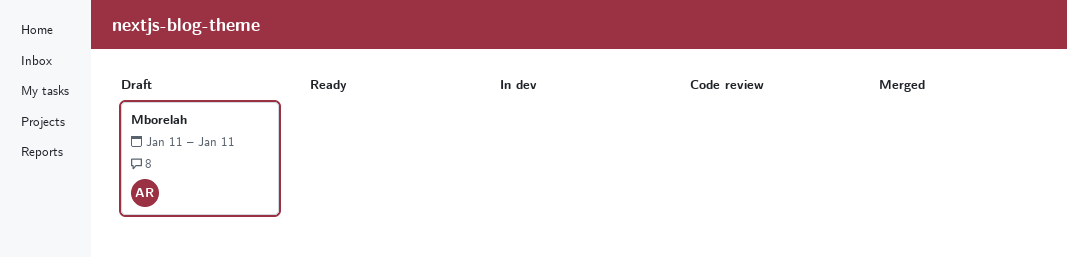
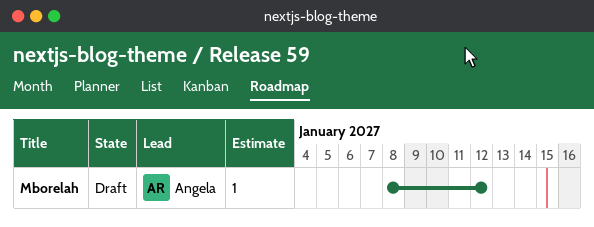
Mborelah, start: Jan 11 -> Jan 8
Mborelah, due: Jan 11 -> Jan 12

